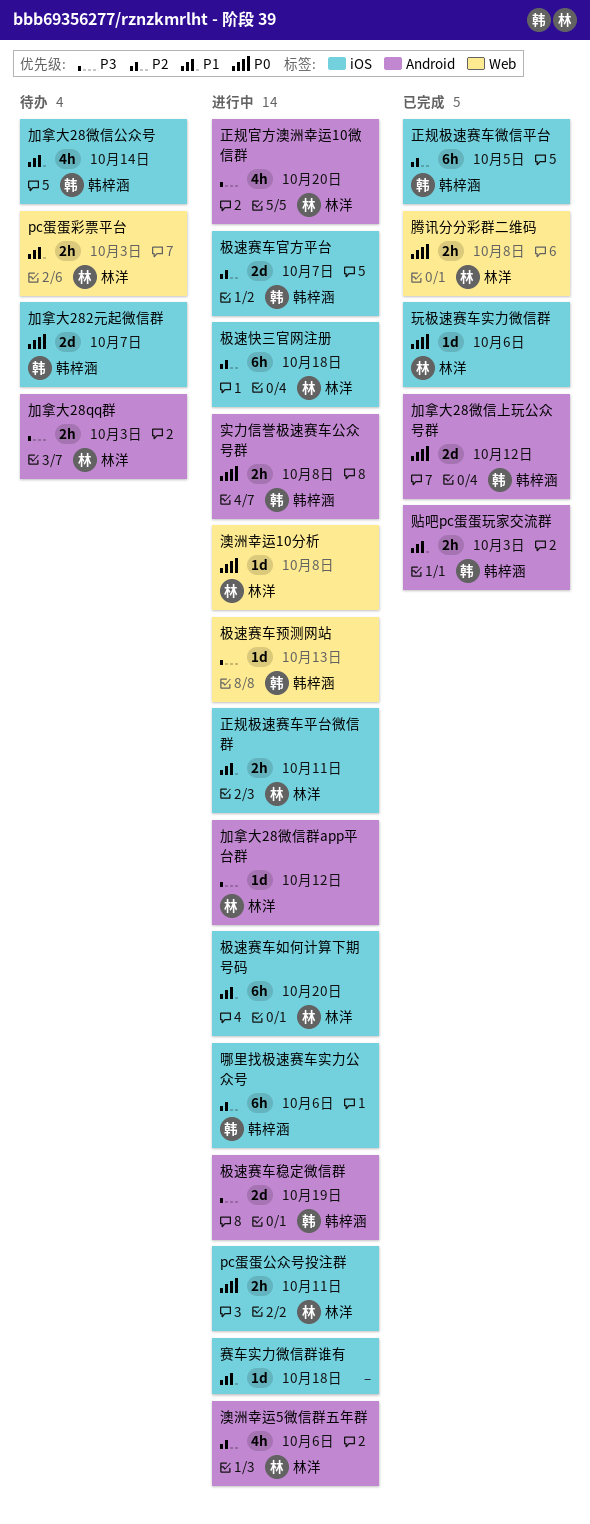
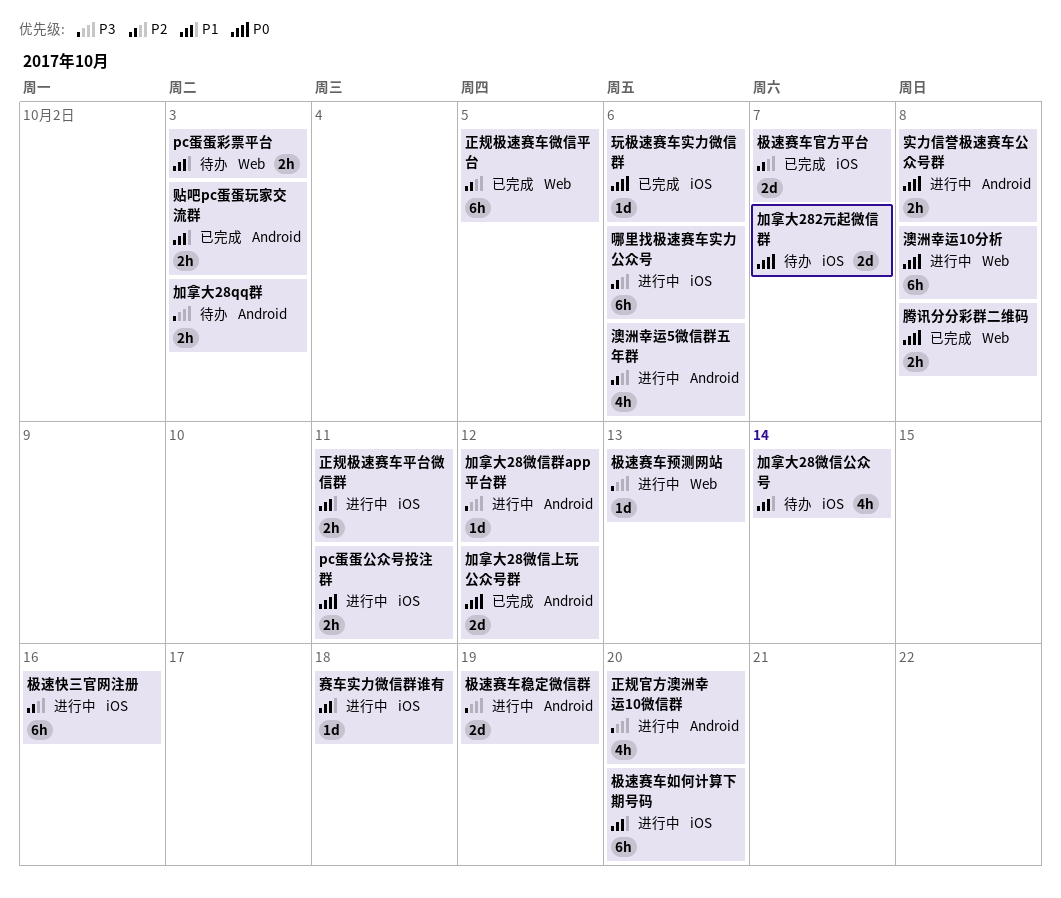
极速快三官网注册, due: Oct 18 -> Oct 16
极速赛车官方平台, status: 进行中 -> 已完成
正规极速赛车微信平台, label: iOS -> Web
澳洲幸运10分析, estimate: 1d -> 6h

